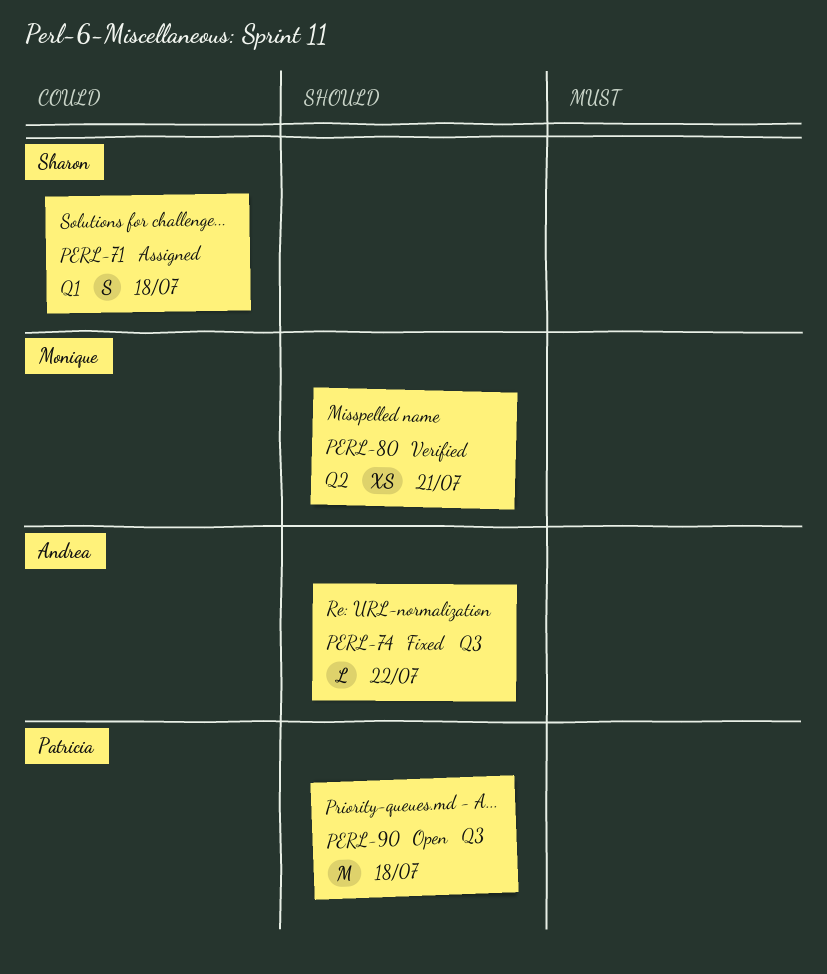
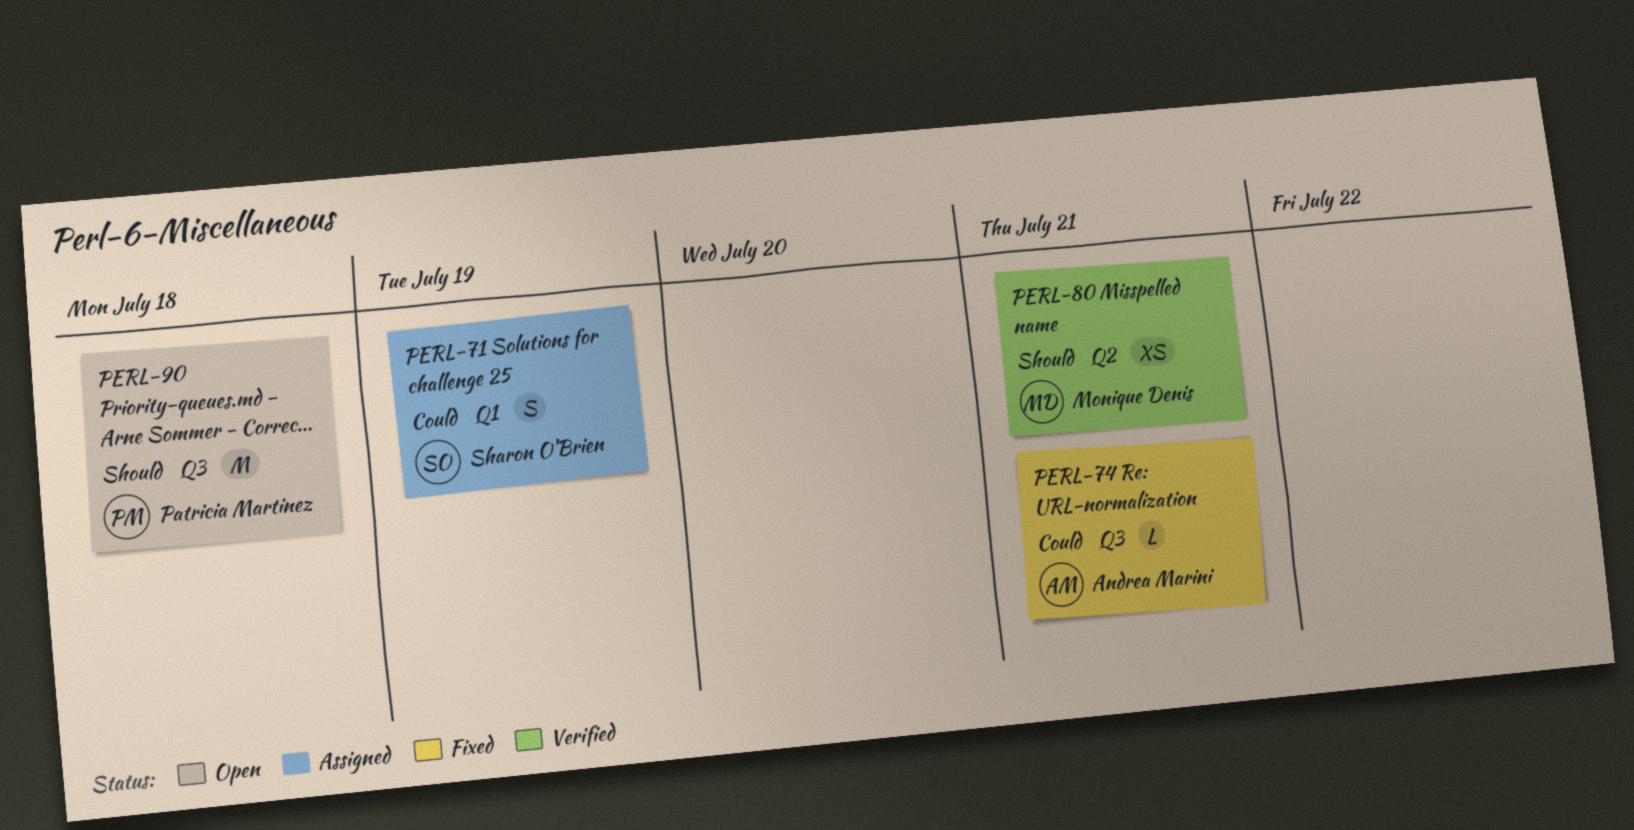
PERL-71, due: Jul 18 -> Jul 19
PERL-74, priority: Should -> Could
PERL-74, due: Jul 22 -> Jul 21

